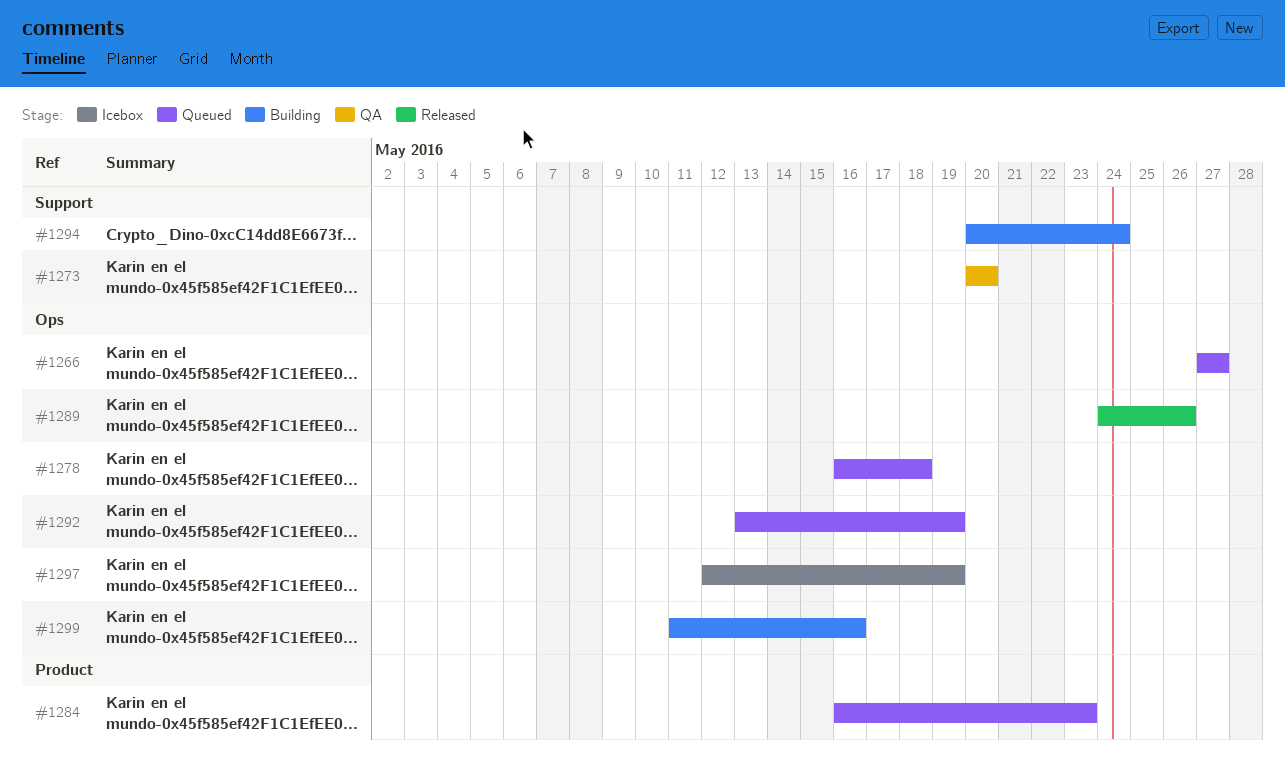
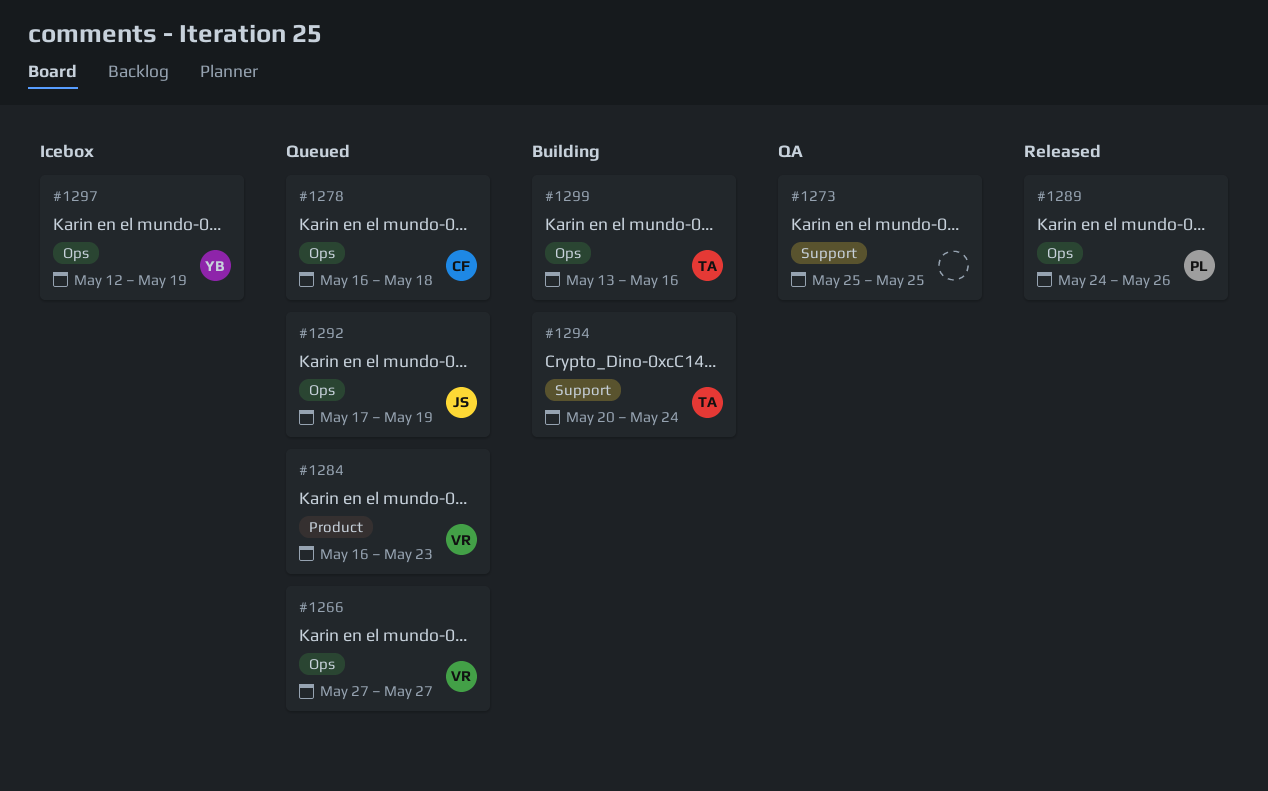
#1273, start: May 20 -> May 25
#1273, due: May 20 -> May 25
#1292, start: May 13 -> May 17
#1299, start: May 11 -> May 13

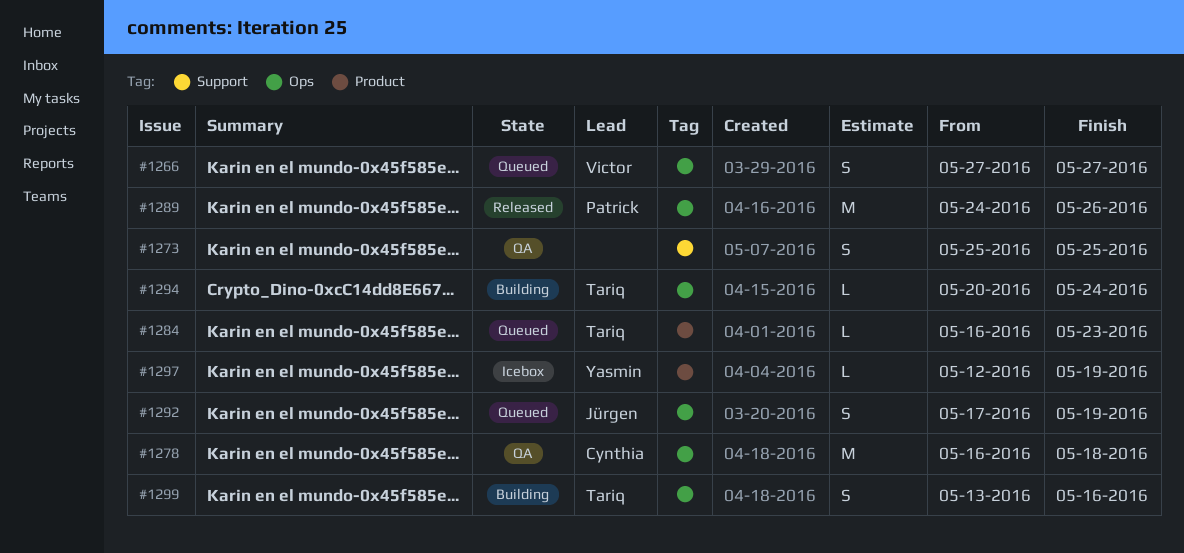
#1278, status: Queued -> QA
#1284, owner: Victor -> Tariq
#1294, label: Support -> Ops
#1297, label: Ops -> Product

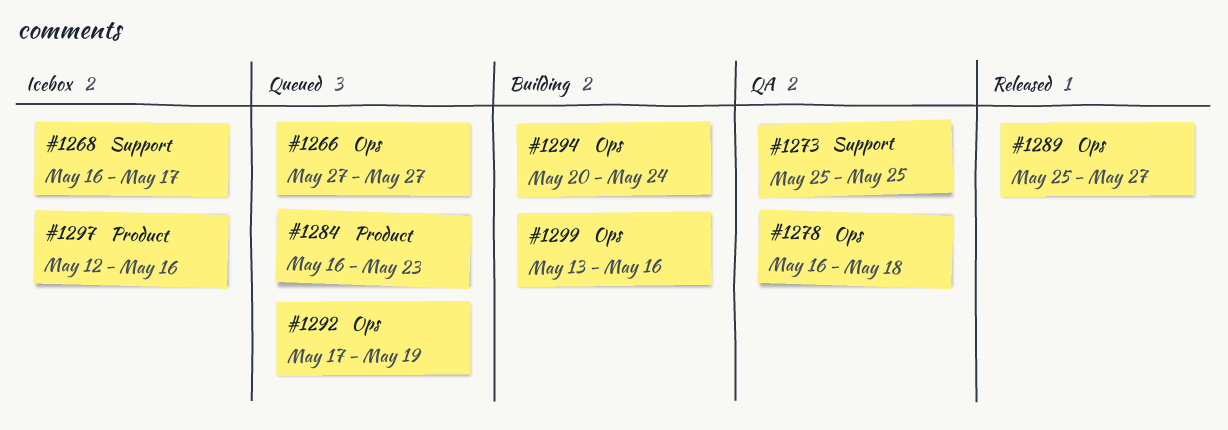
#1268: none -> present
#1289, start: May 24 -> May 25
#1289, due: May 26 -> May 27
#1297, due: May 19 -> May 16

